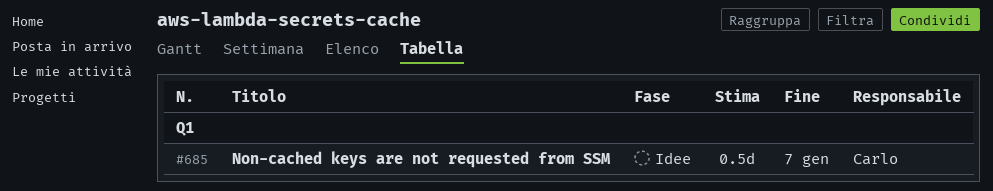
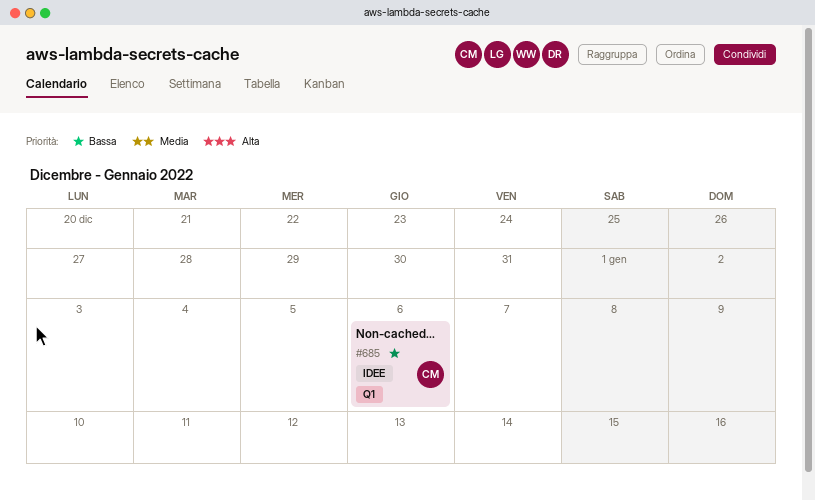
#685, due: Jan 7 -> Jan 6

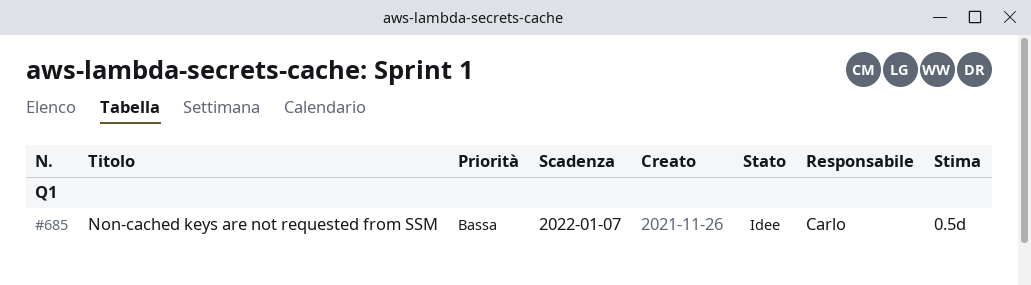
#685, due: Jan 6 -> Jan 7

